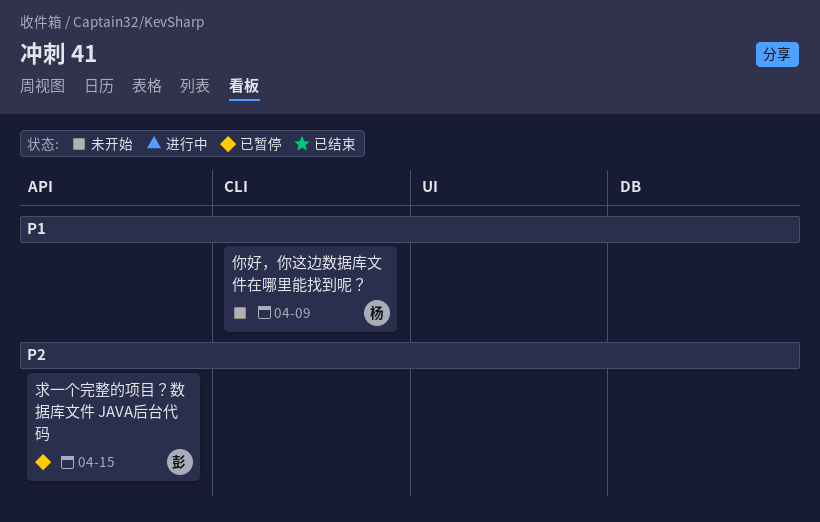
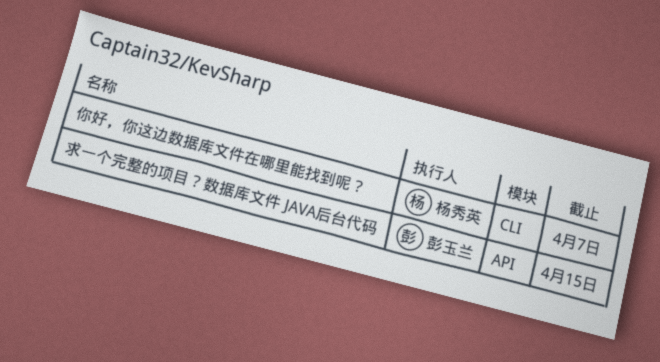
你好，你这边数据库文件在哪里能找到呢？, due: Apr 9 -> Apr 7

